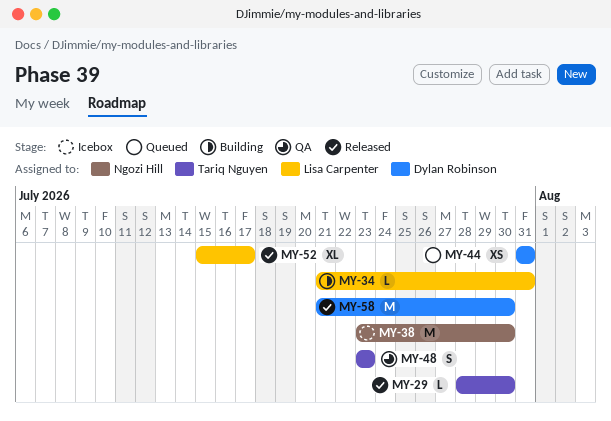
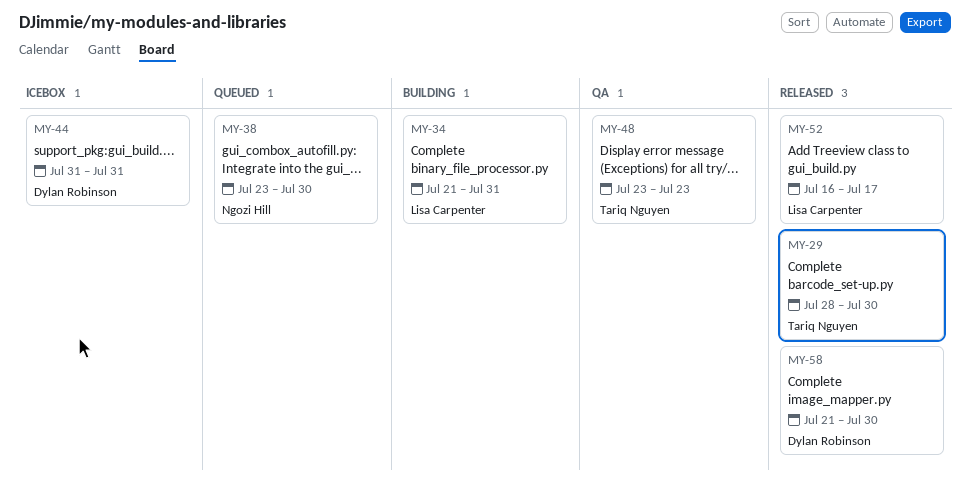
MY-38, status: Icebox -> Queued
MY-44, status: Queued -> Icebox
MY-52, start: Jul 15 -> Jul 16

